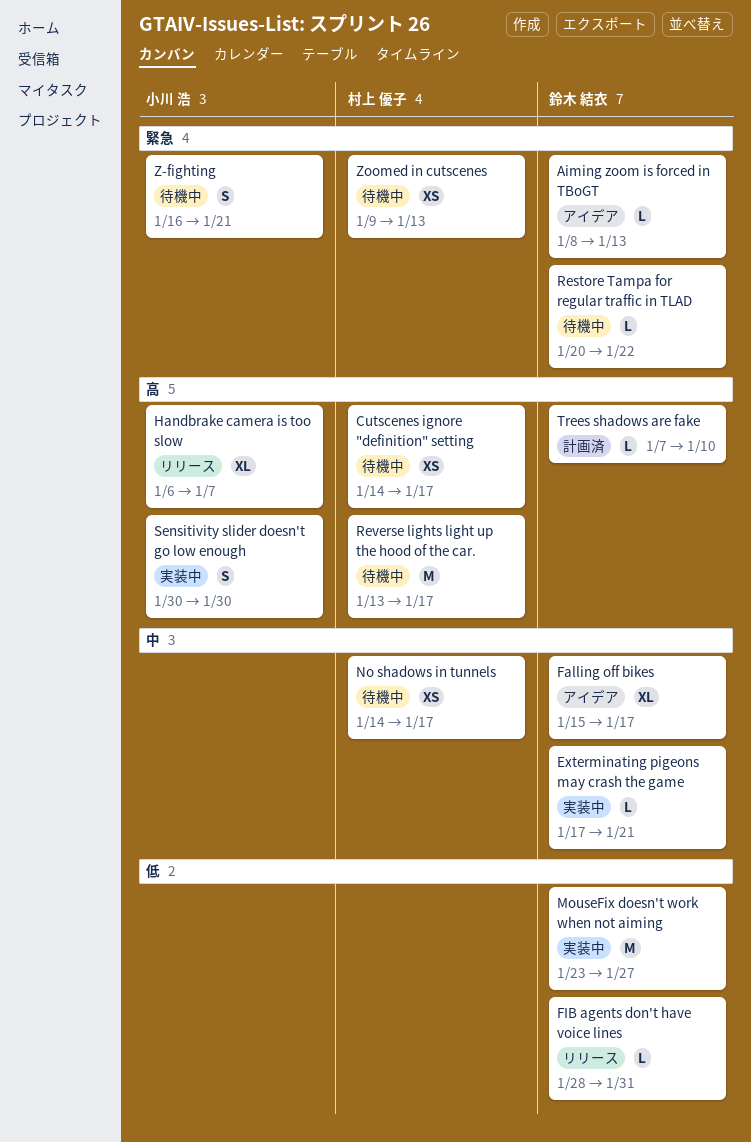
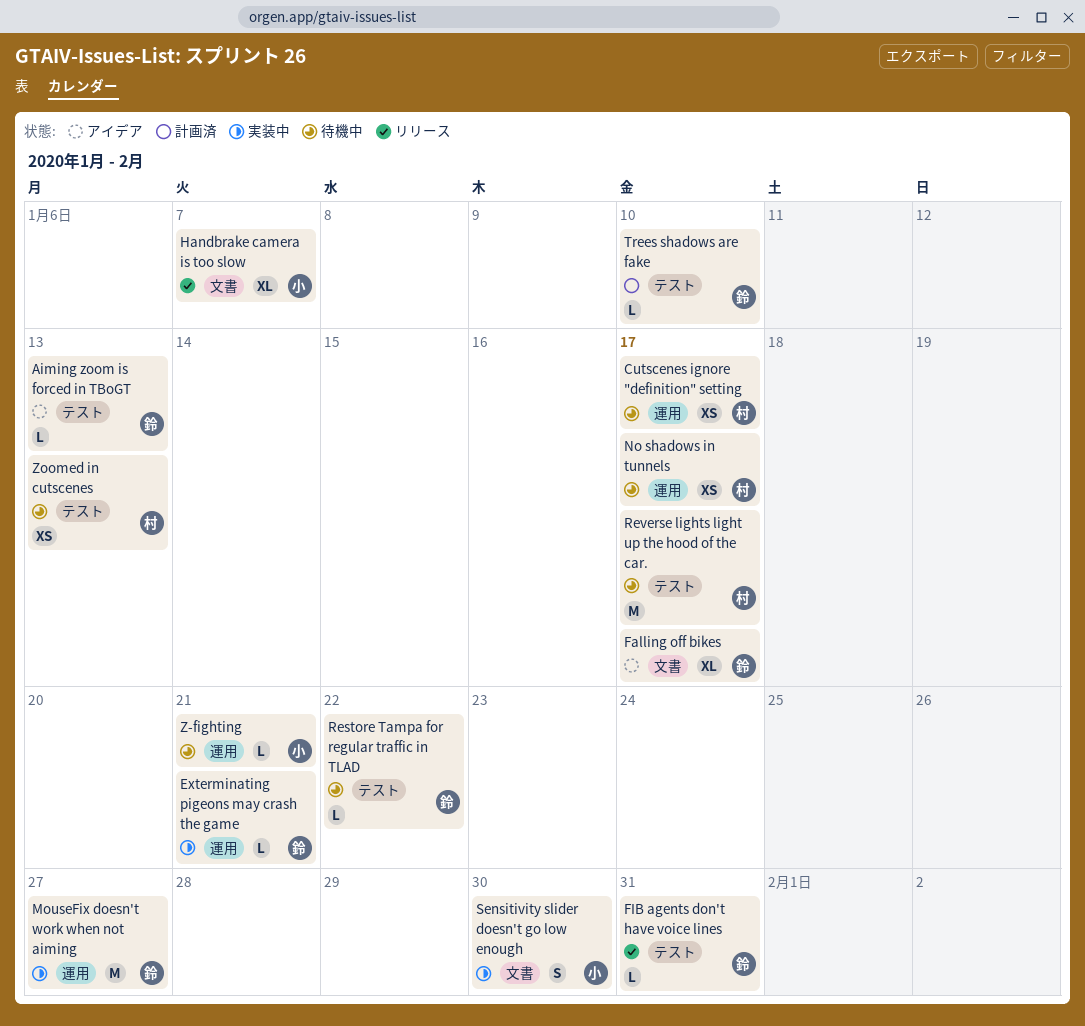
Z-fighting, estimate: S -> L

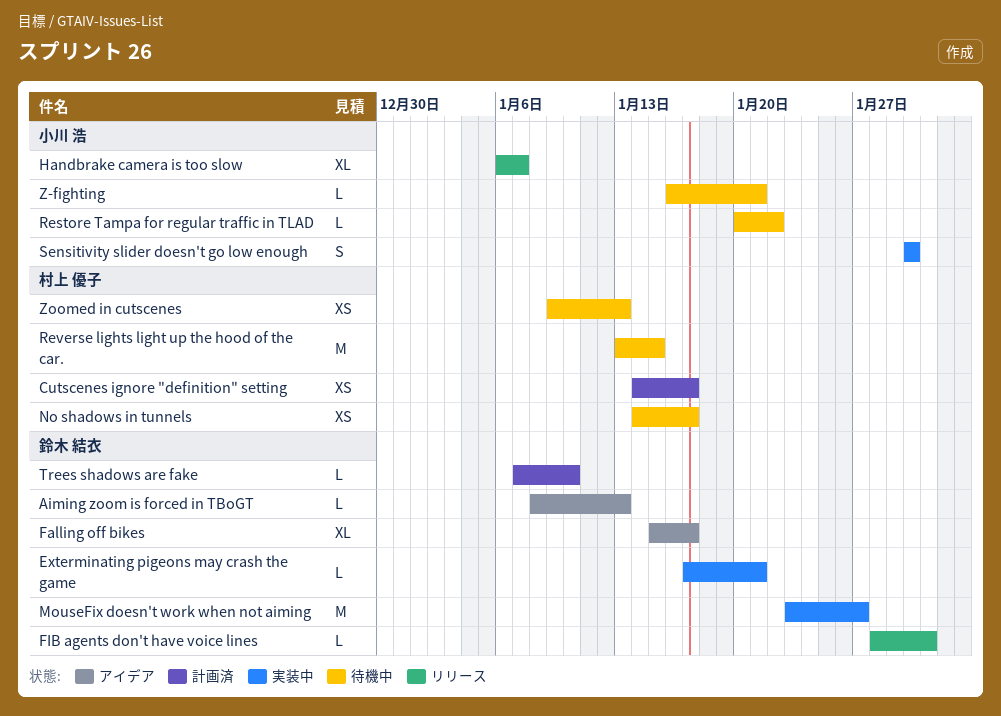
Cutscenes ignore "definition" setting, status: 待機中 -> 計画済
Restore Tampa for regular traffic in TLAD, owner: 鈴木 結衣 -> 小川 浩
Reverse lights light up the hood of the car., due: Jan 17 -> Jan 15

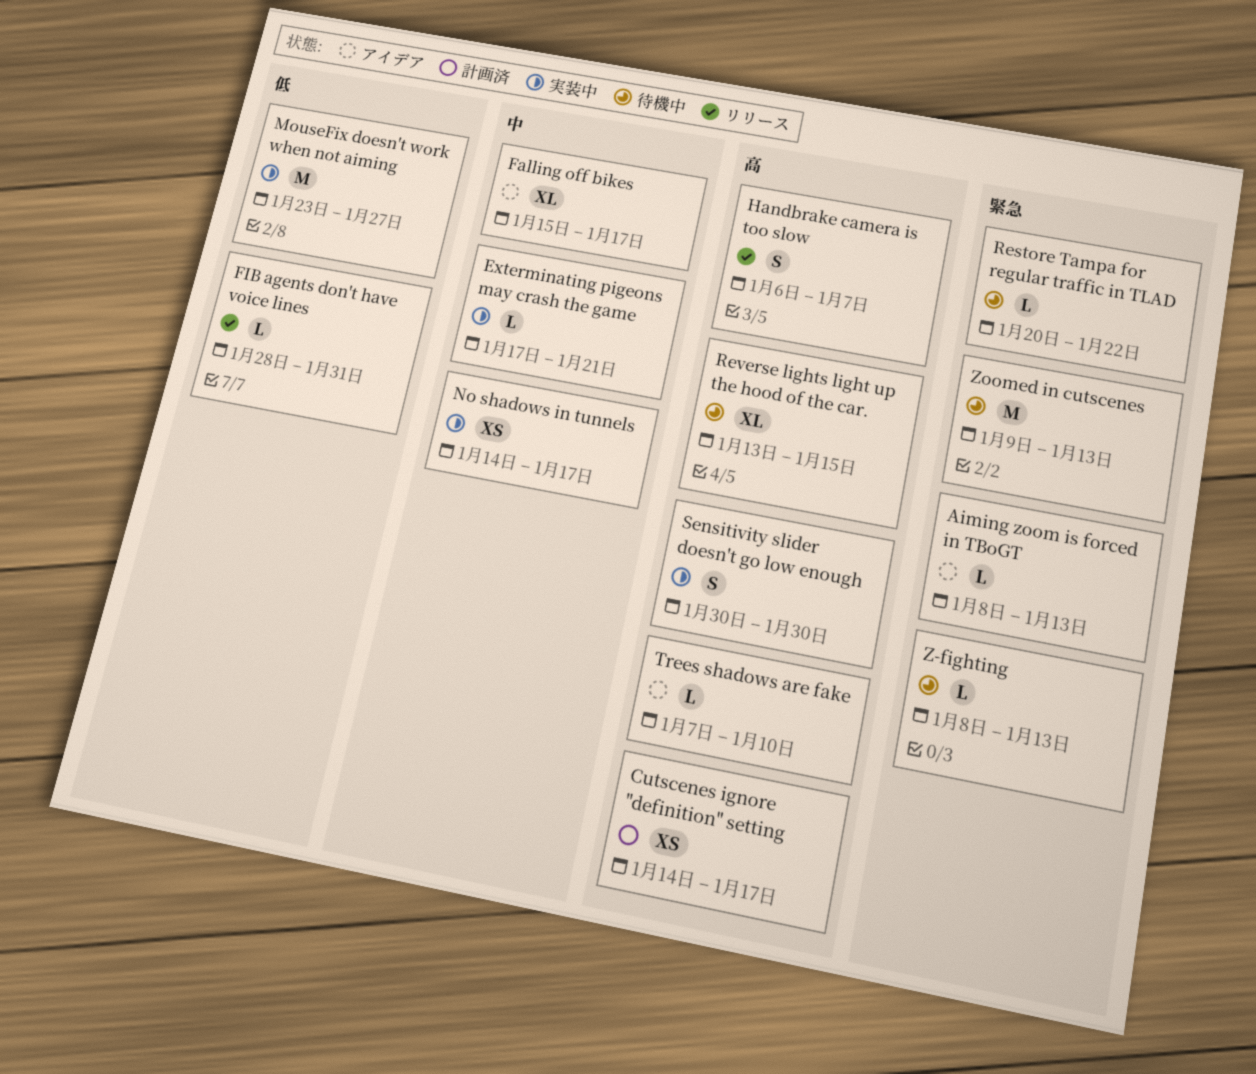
Handbrake camera is too slow, estimate: XL -> S
No shadows in tunnels, status: 待機中 -> 実装中
Reverse lights light up the hood of the car., estimate: M -> XL
Trees shadows are fake, status: 計画済 -> アイデア
Z-fighting, start: Jan 16 -> Jan 8
Z-fighting, due: Jan 21 -> Jan 13
Zoomed in cutscenes, estimate: XS -> M

